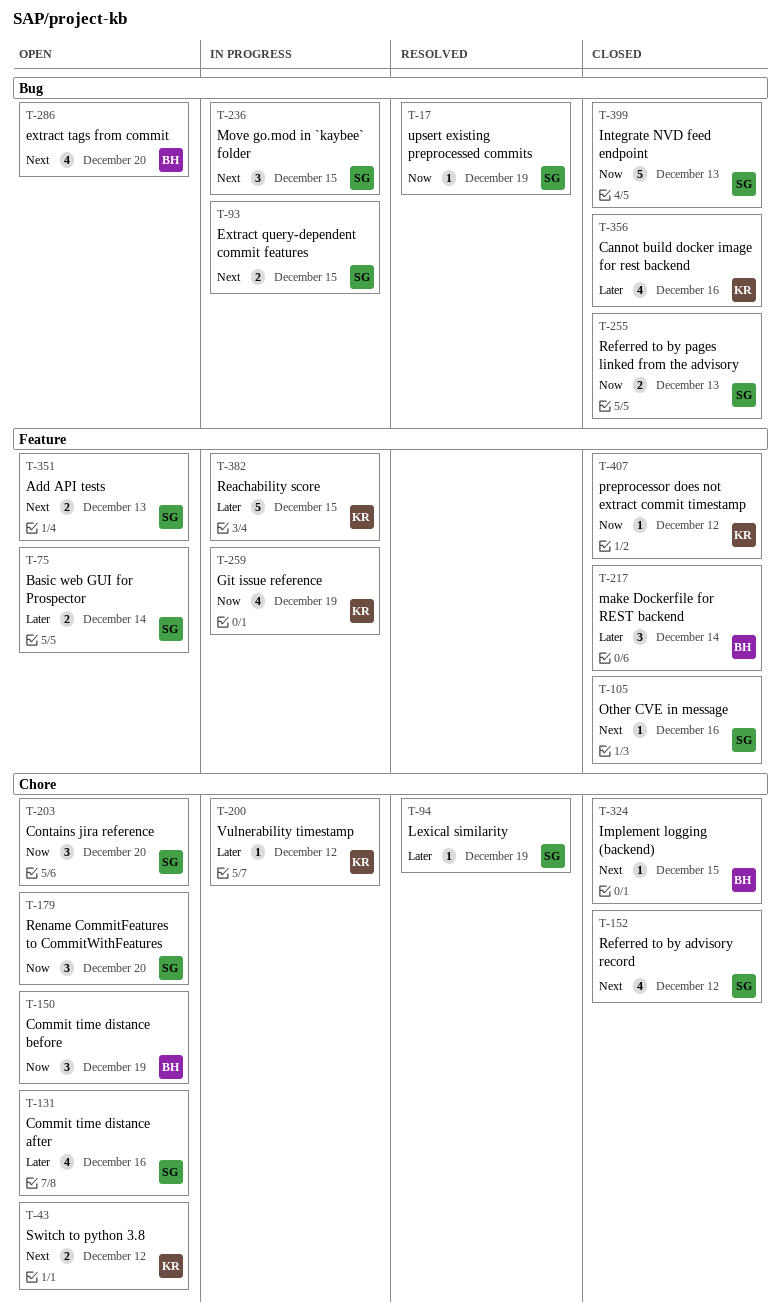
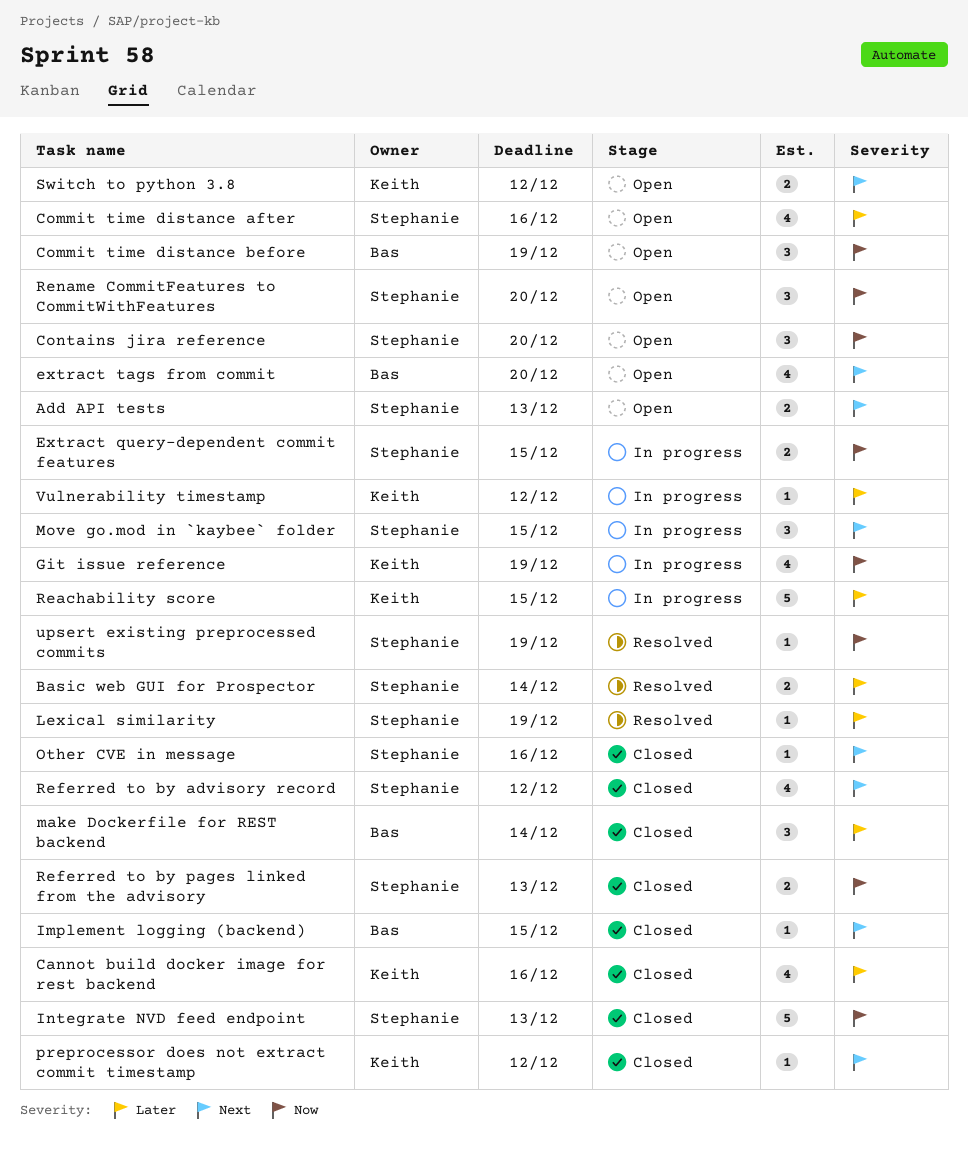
Basic web GUI for Prospector, status: Open -> Resolved
Extract query-dependent commit features, priority: Next -> Now
preprocessor does not extract commit timestamp, priority: Now -> Next

